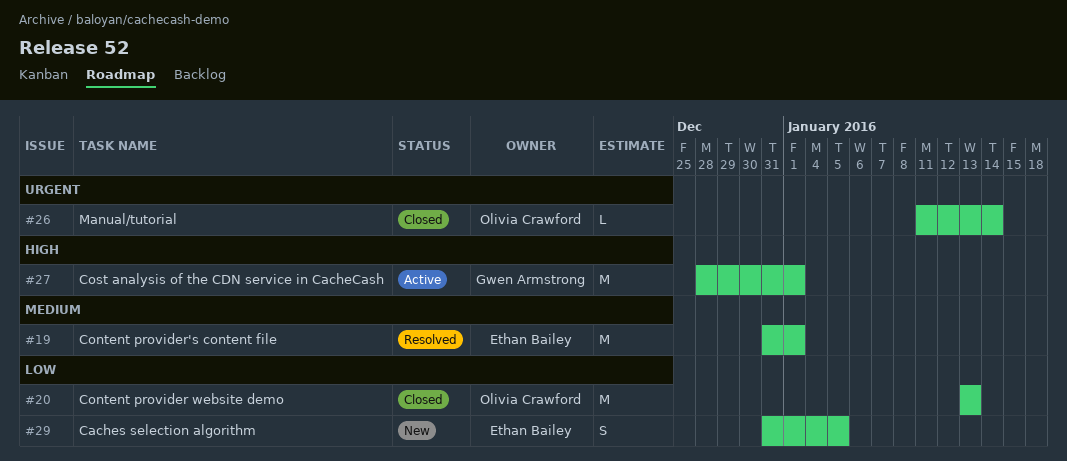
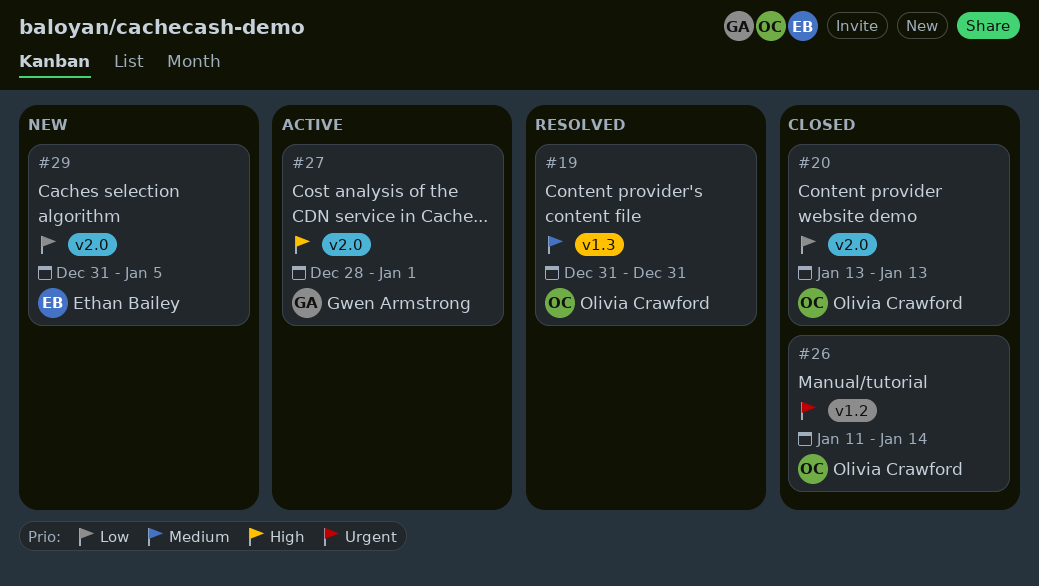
#19, owner: Ethan Bailey -> Olivia Crawford
#19, due: Jan 1 -> Dec 31

